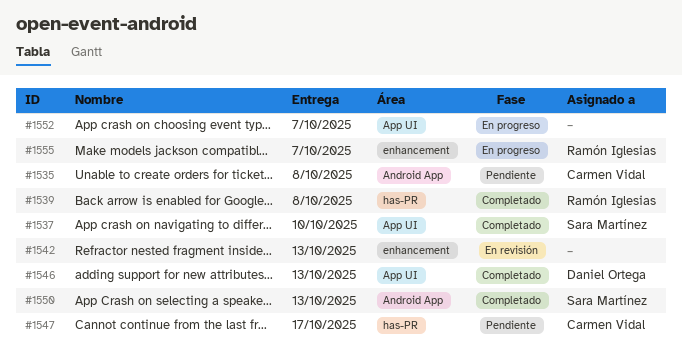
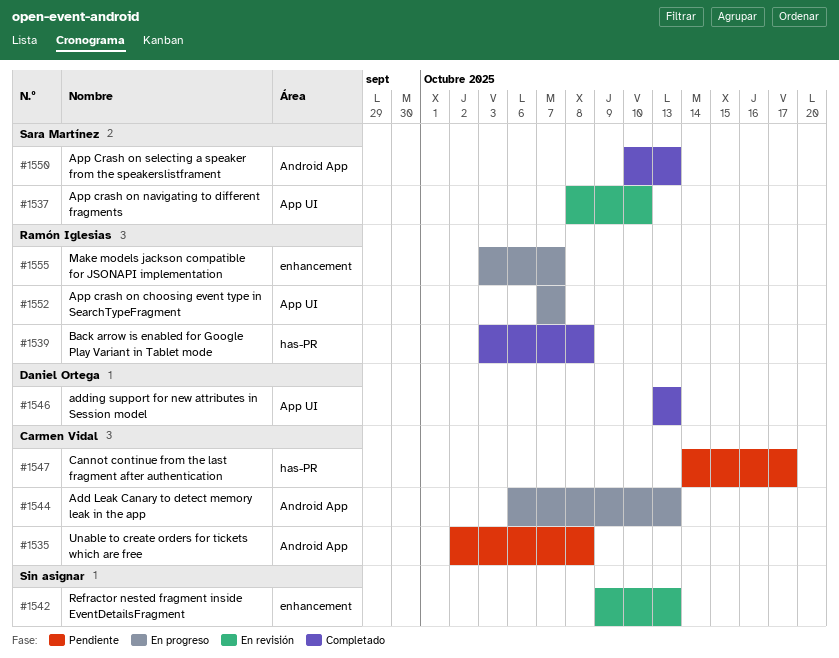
#1537, status: Completado -> En revisión
#1544: none -> present
#1552, owner: none -> Ramón Iglesias

